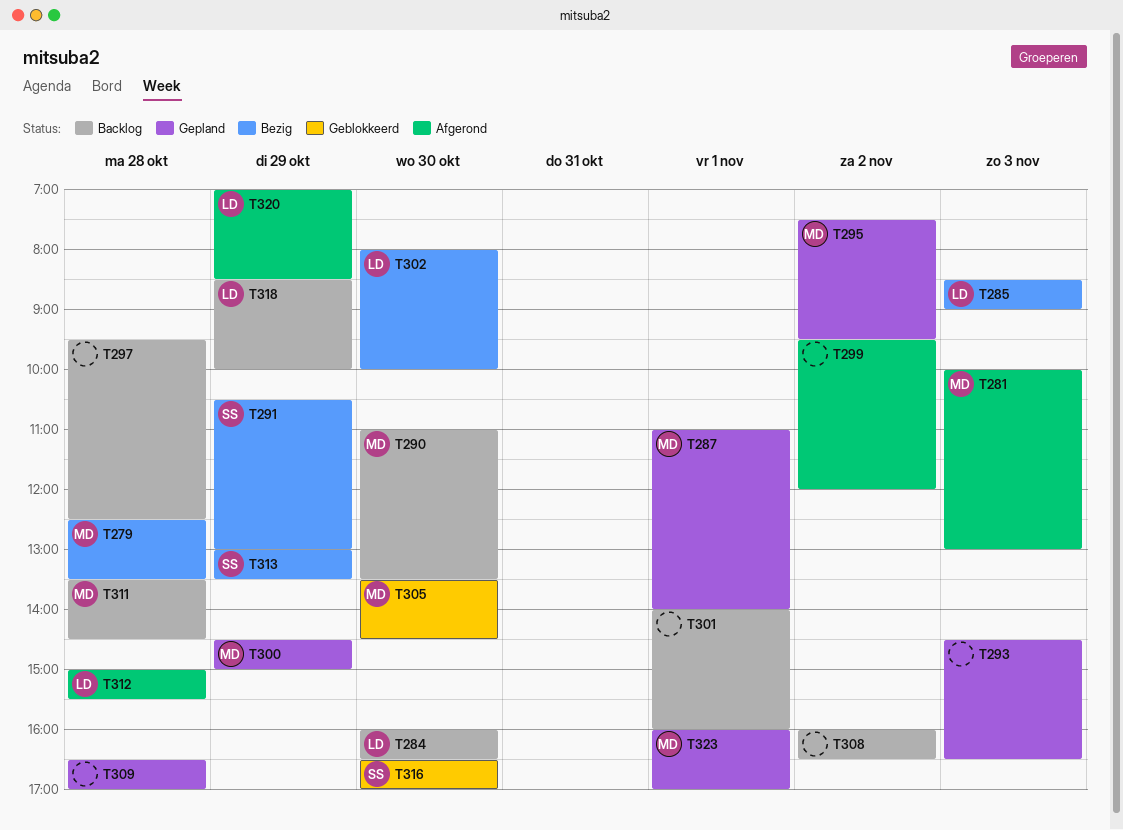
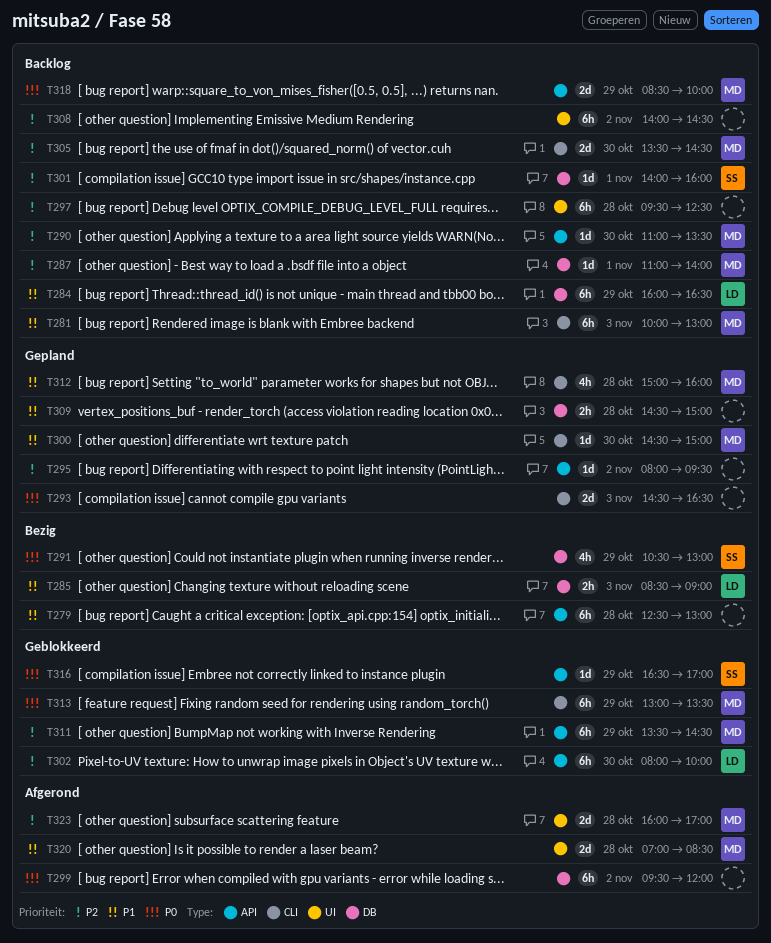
T279, owner: MD -> none
T279, ends: 13:30 -> 13:00
T281, status: Afgerond -> Backlog
T284, day: Oct 30 -> Oct 29
T287, status: Gepland -> Backlog
T295, owner: MD -> none
T295, begins: 07:30 -> 08:00
T300, day: Oct 29 -> Oct 30
T301, owner: none -> SS
T302, status: Bezig -> Geblokkeerd
T305, status: Geblokkeerd -> Backlog
T308, begins: 16:00 -> 14:00
T308, ends: 16:30 -> 14:30
T309, begins: 16:30 -> 14:30
T309, ends: 17:00 -> 15:00
T311, status: Backlog -> Geblokkeerd
T311, day: Oct 28 -> Oct 29
T312, status: Afgerond -> Gepland
T312, owner: LD -> MD
T312, ends: 15:30 -> 16:00
T313, status: Bezig -> Geblokkeerd
T313, owner: SS -> MD
T316, day: Oct 30 -> Oct 29
T318, owner: LD -> MD
T320, owner: LD -> MD
T320, day: Oct 29 -> Oct 28
T323, status: Gepland -> Afgerond
T323, day: Nov 1 -> Oct 28

